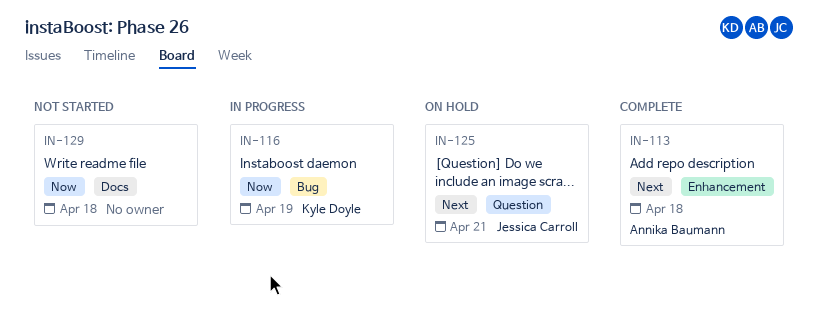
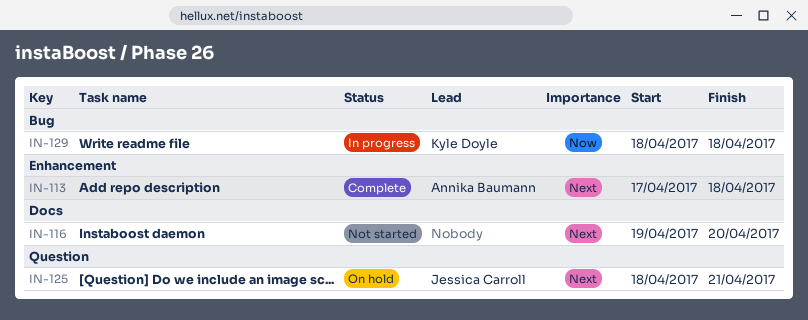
IN-116, status: In progress -> Not started
IN-116, owner: Kyle Doyle -> none
IN-116, priority: Now -> Next
IN-116, label: Bug -> Docs
IN-116, due: Apr 19 -> Apr 20
IN-129, status: Not started -> In progress
IN-129, owner: none -> Kyle Doyle
IN-129, label: Docs -> Bug

